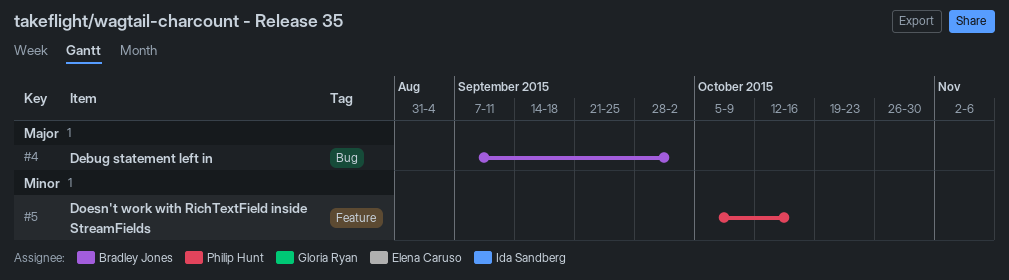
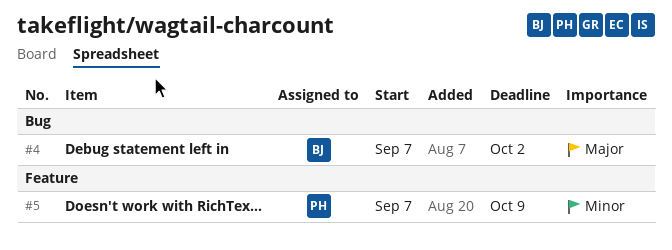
#5, start: Oct 5 -> Sep 7
#5, due: Oct 16 -> Oct 9

